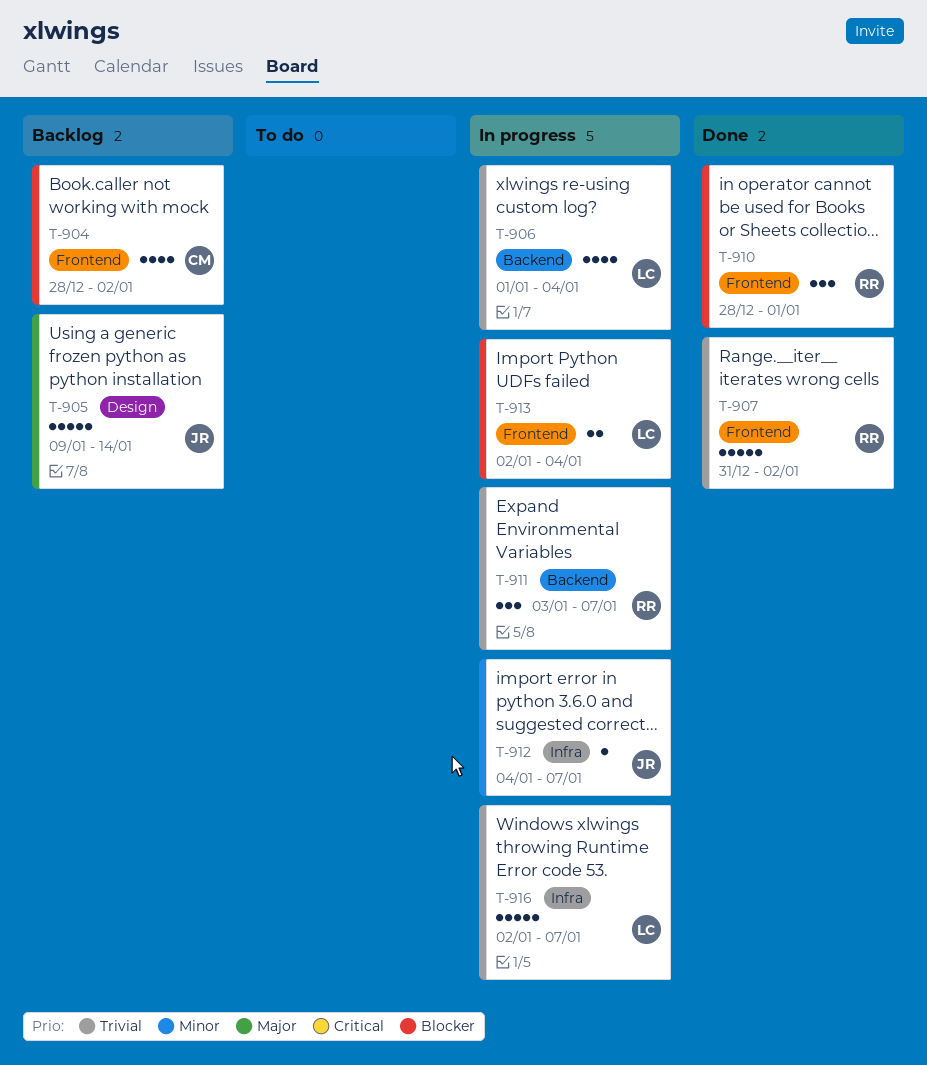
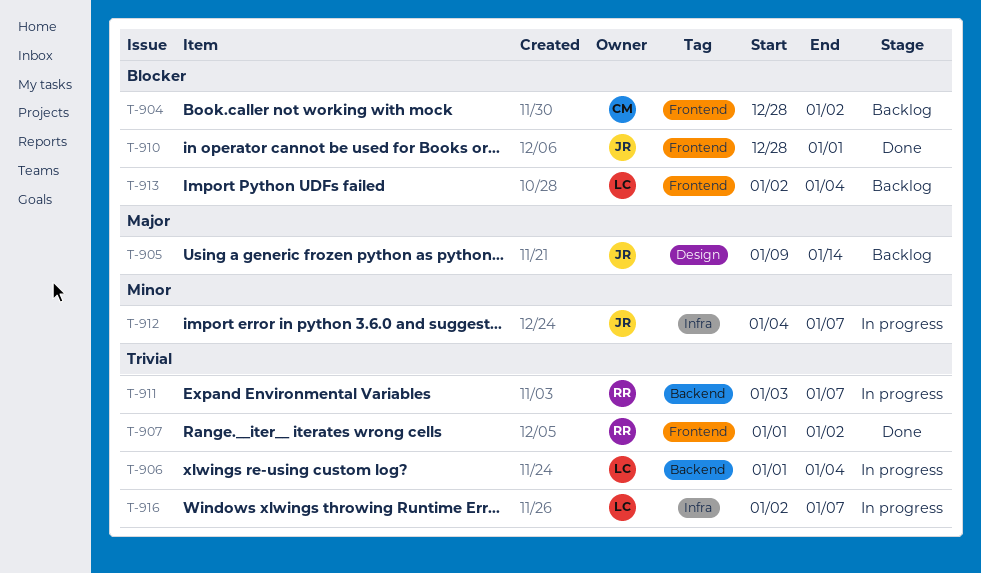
T-907, start: Dec 31 -> Jan 1
T-910, owner: RR -> JR
T-913, status: In progress -> Backlog

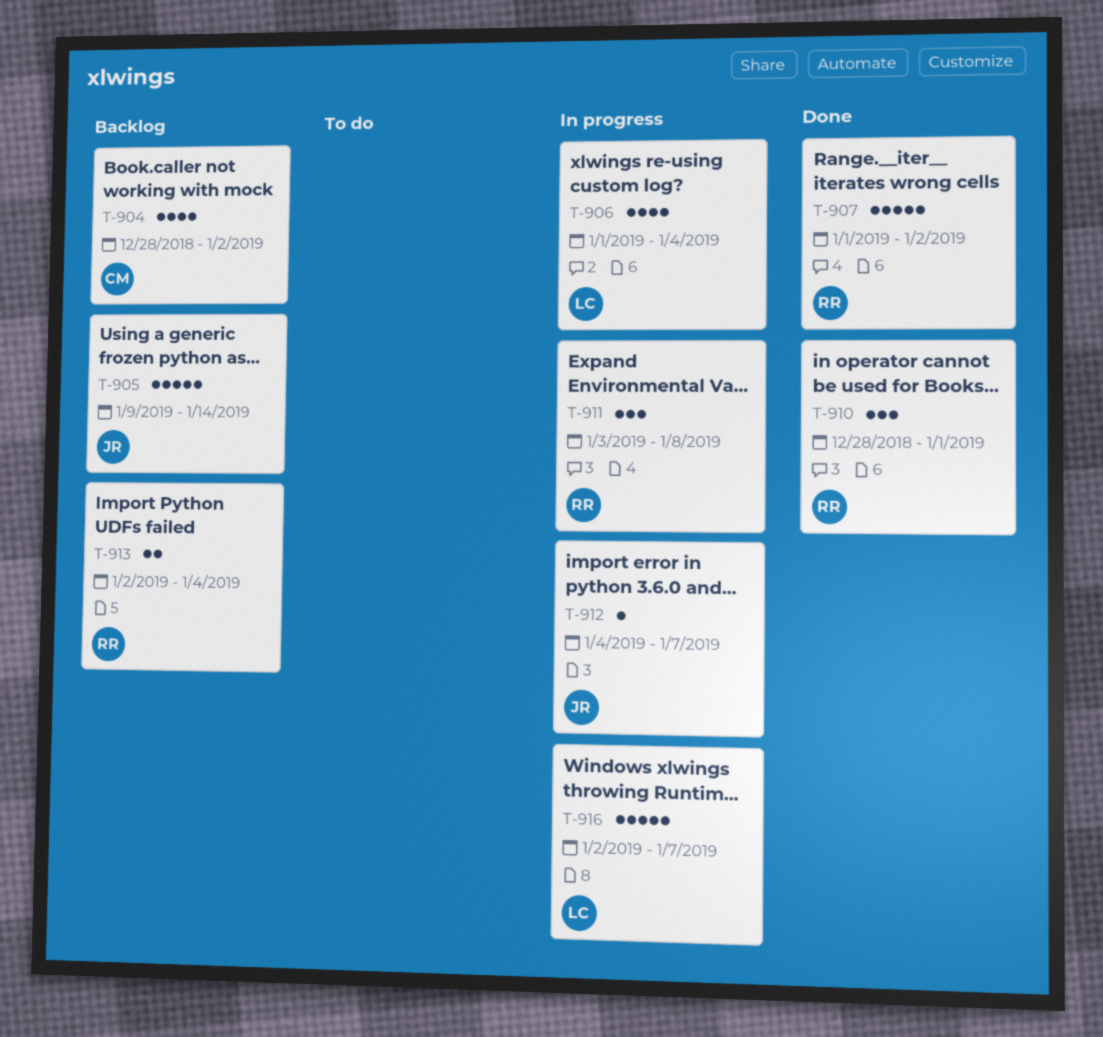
T-910, owner: JR -> RR
T-911, due: Jan 7 -> Jan 8
T-913, owner: LC -> RR

